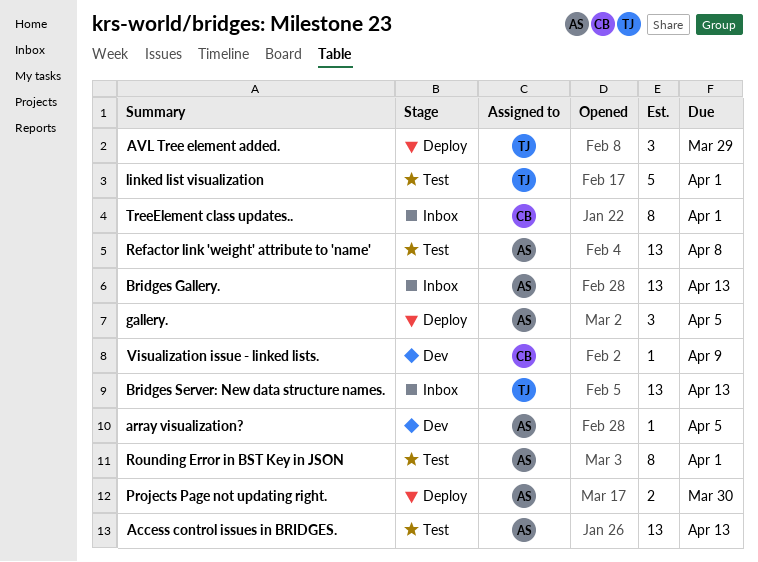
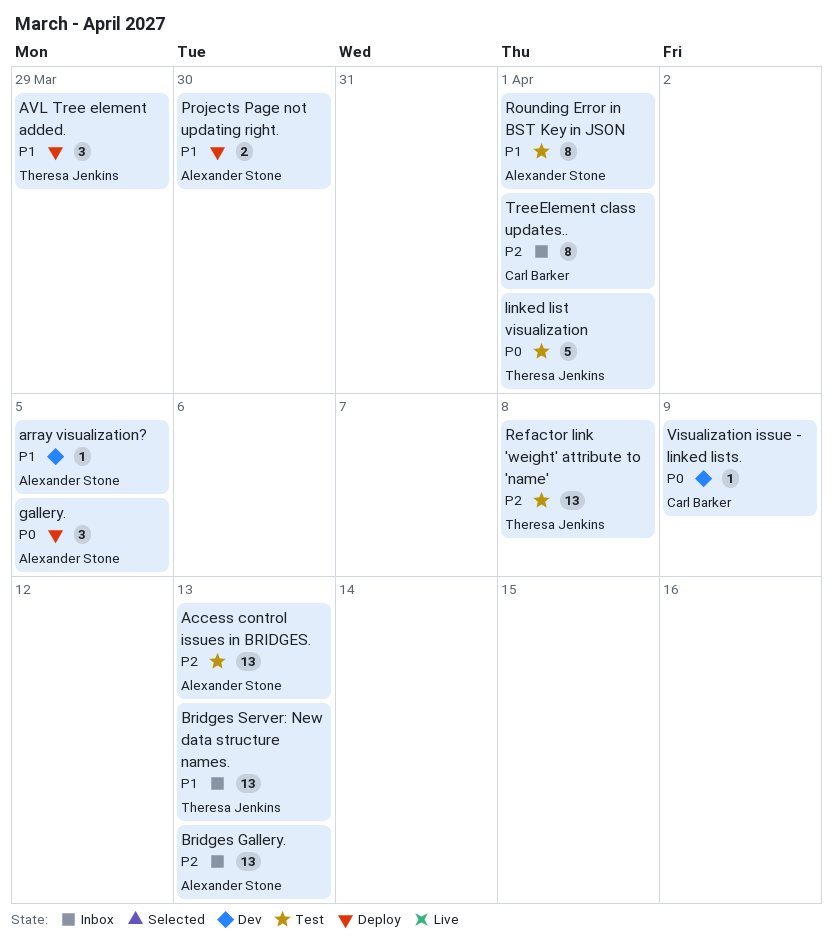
Refactor link 'weight' attribute to 'name', owner: Alexander Stone -> Theresa Jenkins

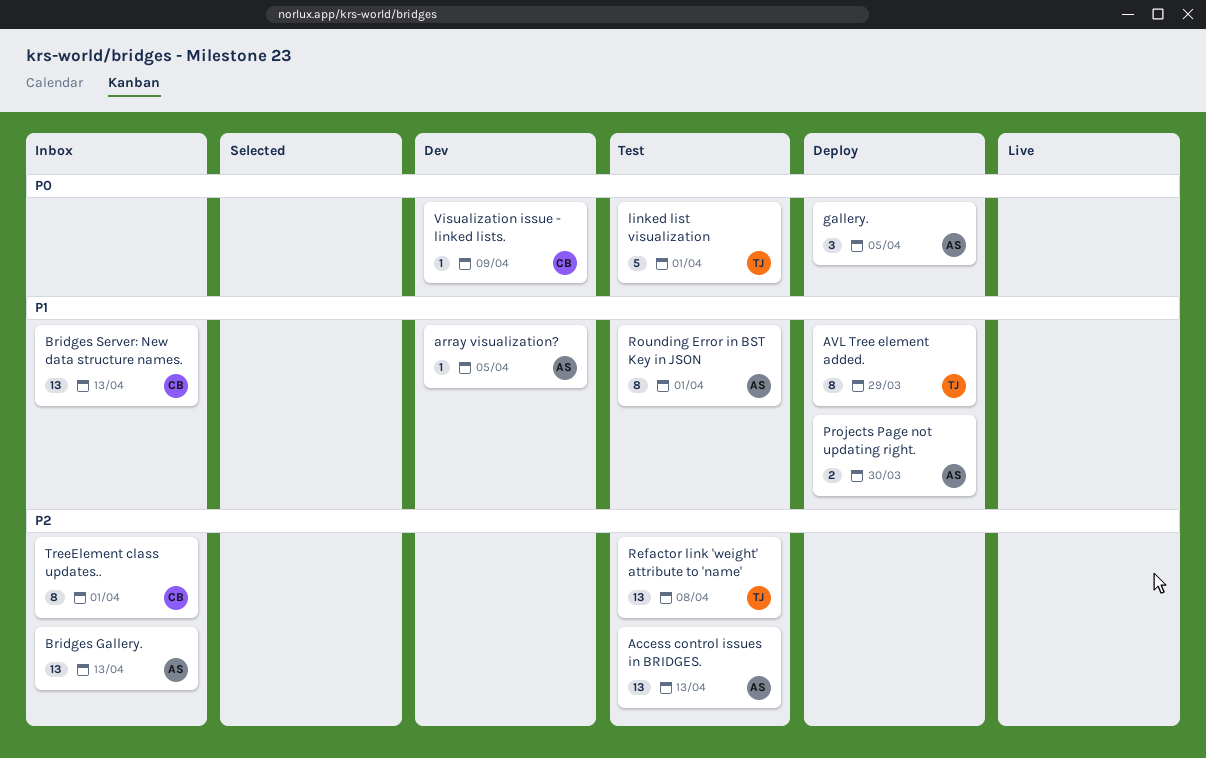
AVL Tree element added., estimate: 3 -> 8
Bridges Server: New data structure names., owner: Theresa Jenkins -> Carl Barker

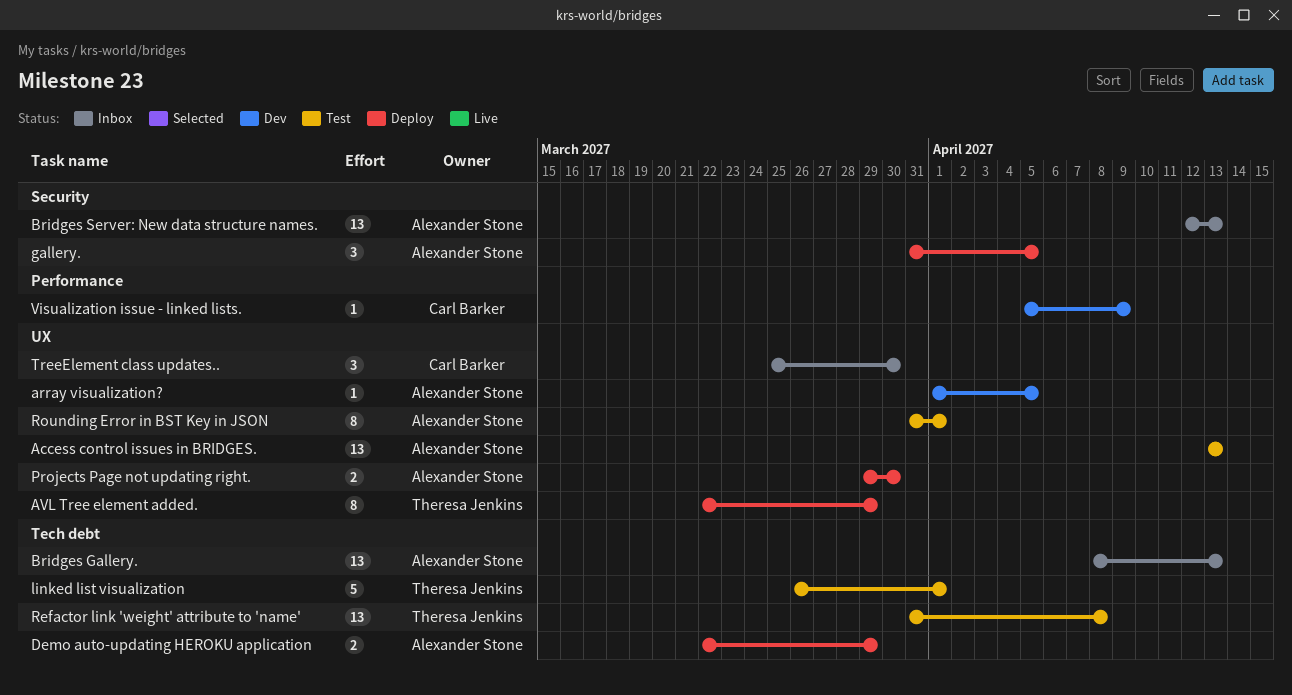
Bridges Server: New data structure names., owner: Carl Barker -> Alexander Stone
Demo auto-updating HEROKU application: none -> present
TreeElement class updates.., estimate: 8 -> 3
TreeElement class updates.., due: Apr 1 -> Mar 30

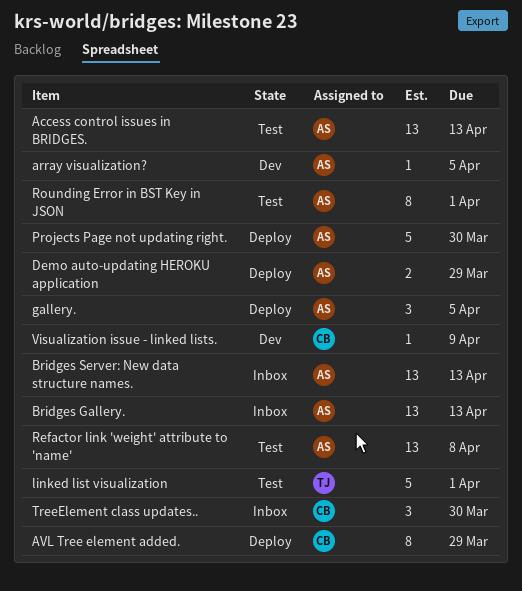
AVL Tree element added., owner: Theresa Jenkins -> Carl Barker
Projects Page not updating right., estimate: 2 -> 5
Refactor link 'weight' attribute to 'name', owner: Theresa Jenkins -> Alexander Stone

